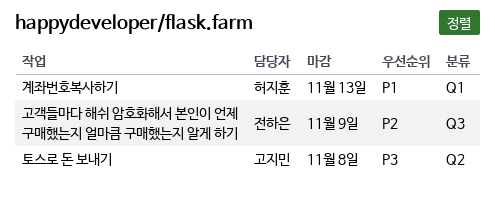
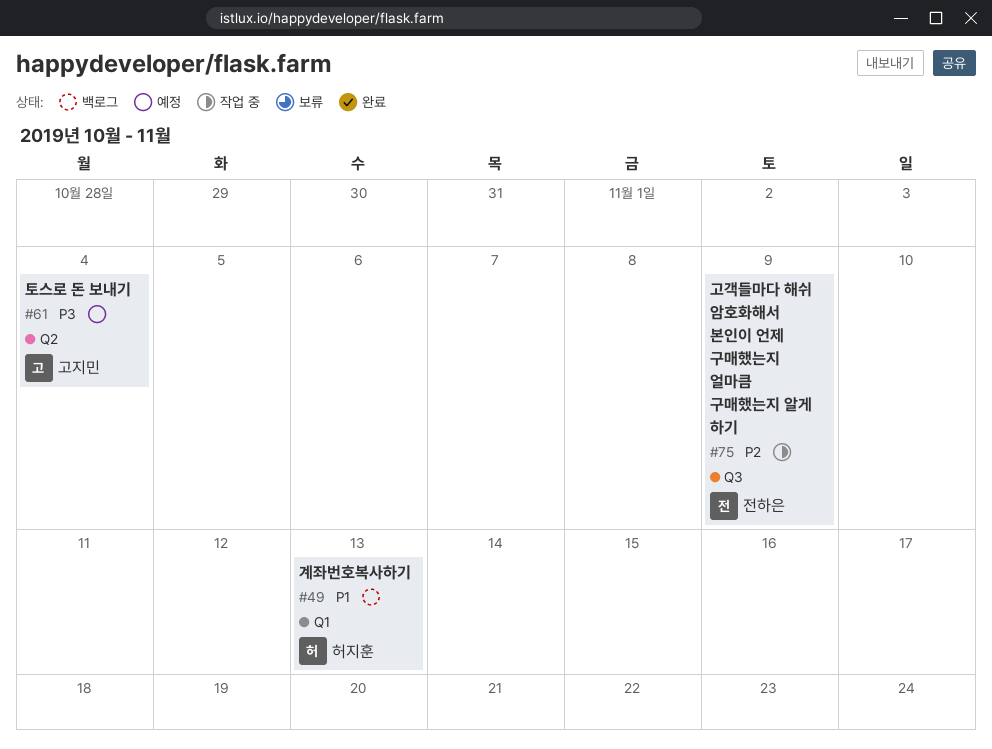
토스로 돈 보내기, due: Nov 8 -> Nov 4

